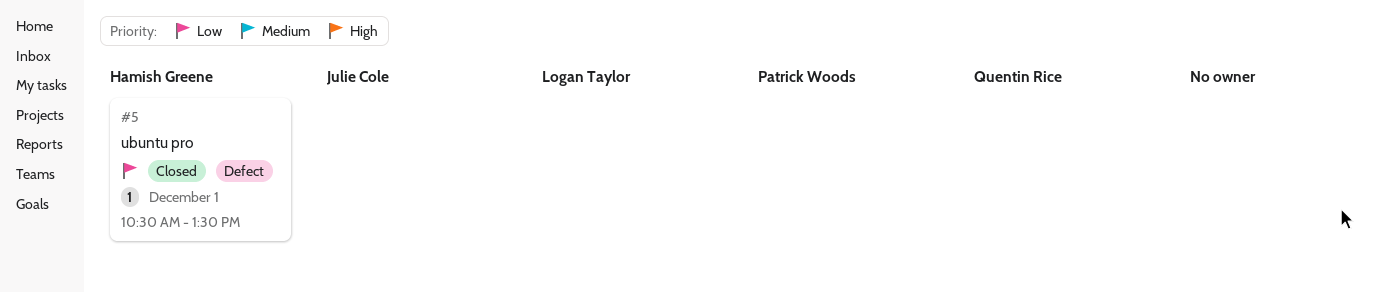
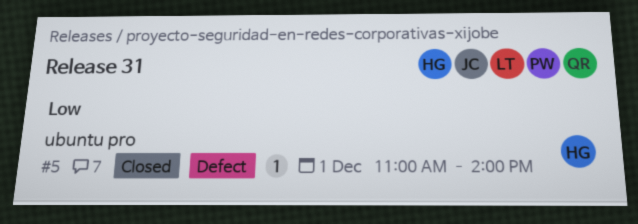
#5, begins: 10:30 -> 11:00
#5, ends: 13:30 -> 14:00

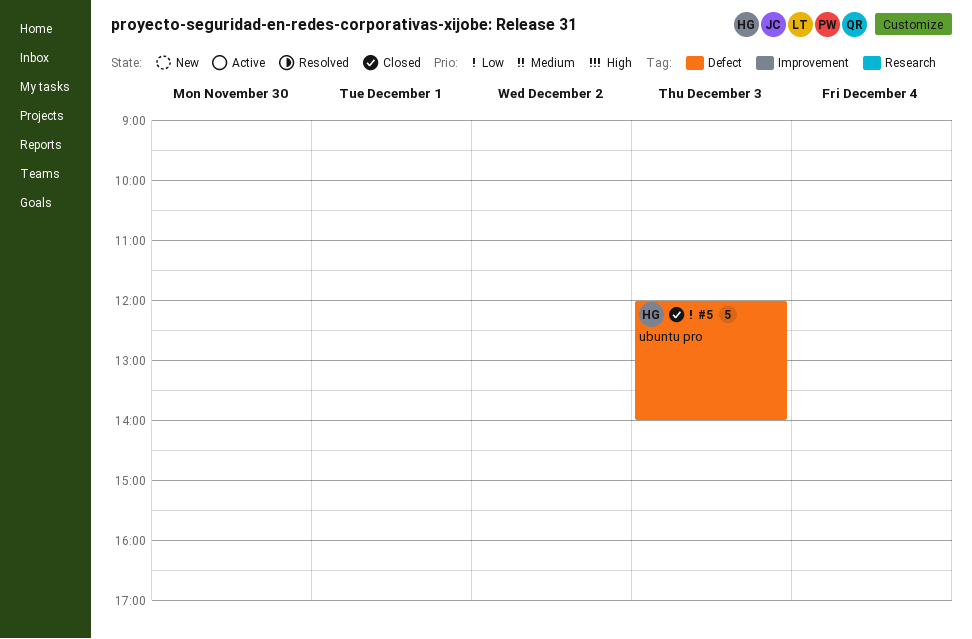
#5, estimate: 1 -> 5
#5, day: Dec 1 -> Dec 3
#5, begins: 11:00 -> 12:00

